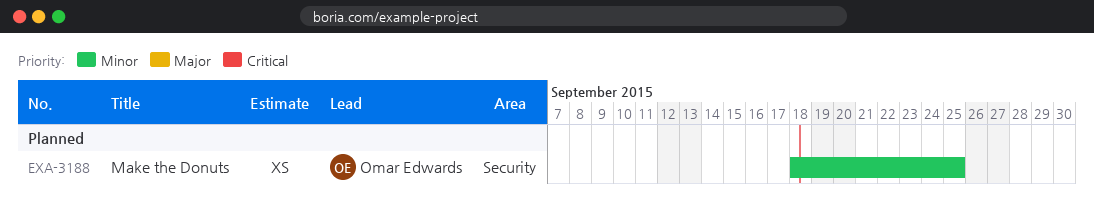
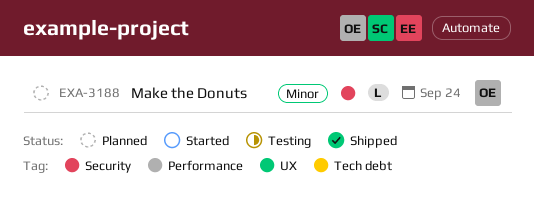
EXA-3188, estimate: XS -> L
EXA-3188, due: Sep 25 -> Sep 24

